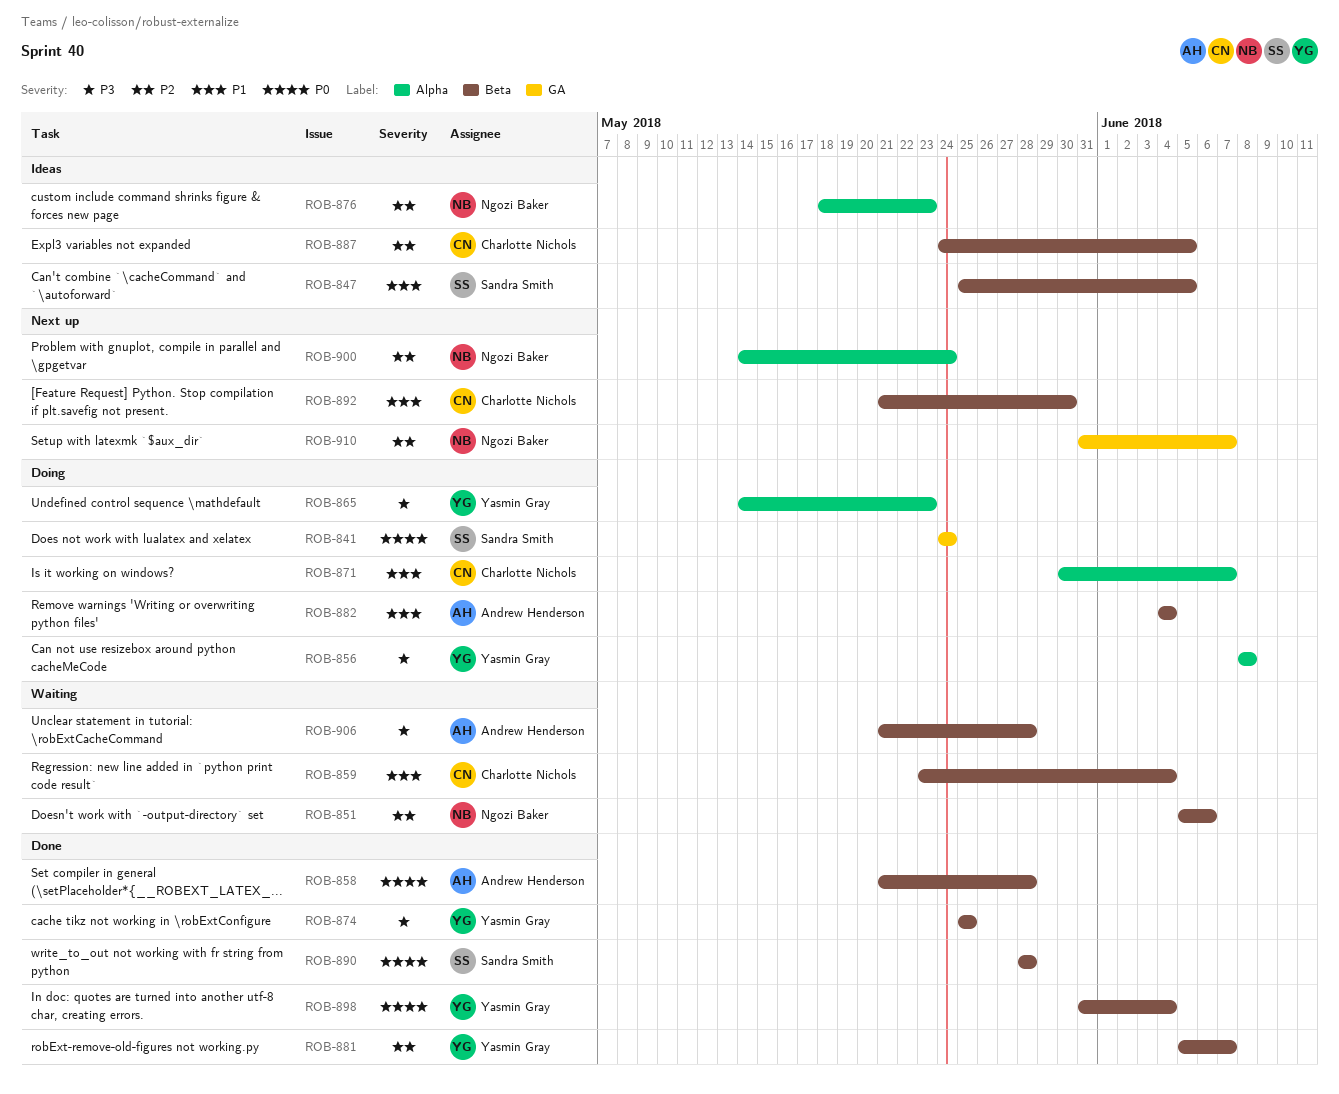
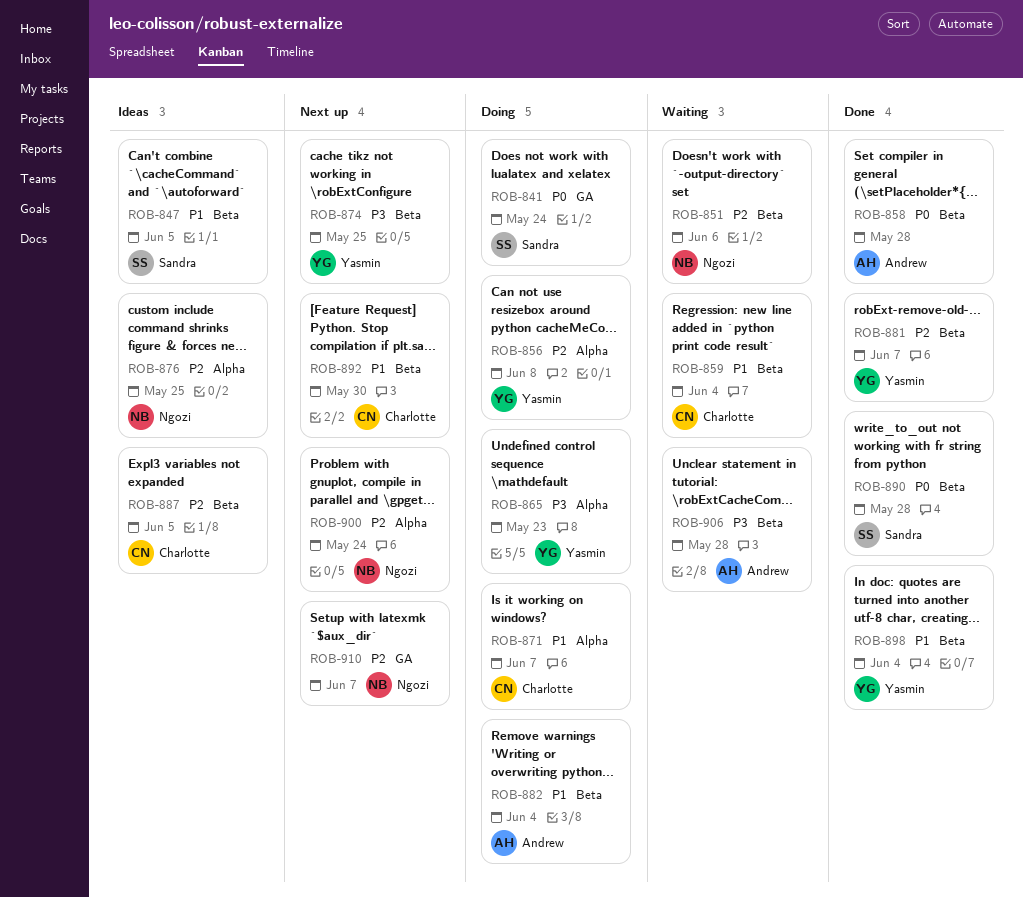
ROB-856, priority: P3 -> P2
ROB-874, status: Done -> Next up
ROB-876, due: May 23 -> May 25
ROB-898, priority: P0 -> P1

